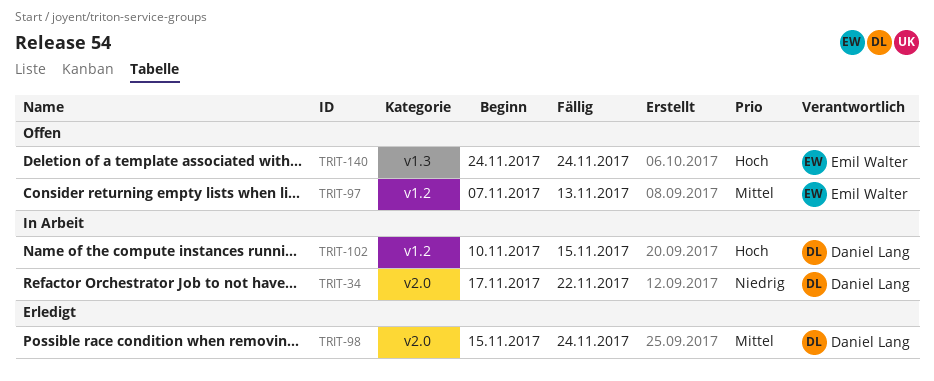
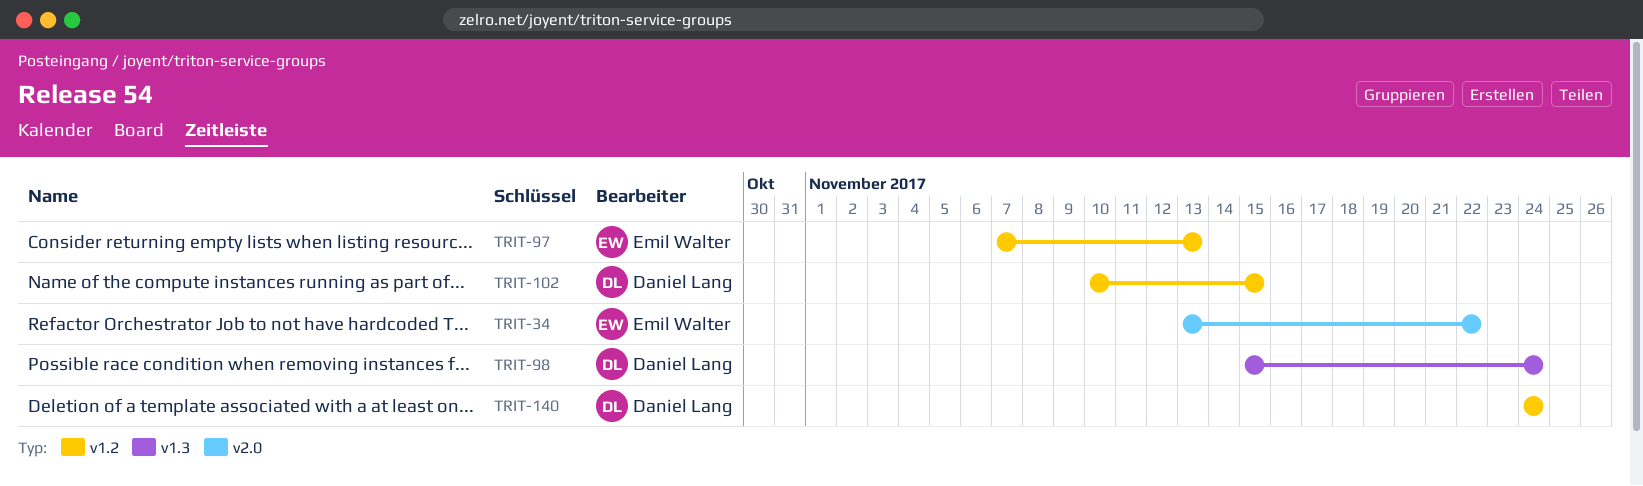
TRIT-34, owner: Daniel Lang -> Emil Walter
TRIT-34, start: Nov 17 -> Nov 13
TRIT-98, label: v2.0 -> v1.3
TRIT-140, owner: Emil Walter -> Daniel Lang
TRIT-140, label: v1.3 -> v1.2

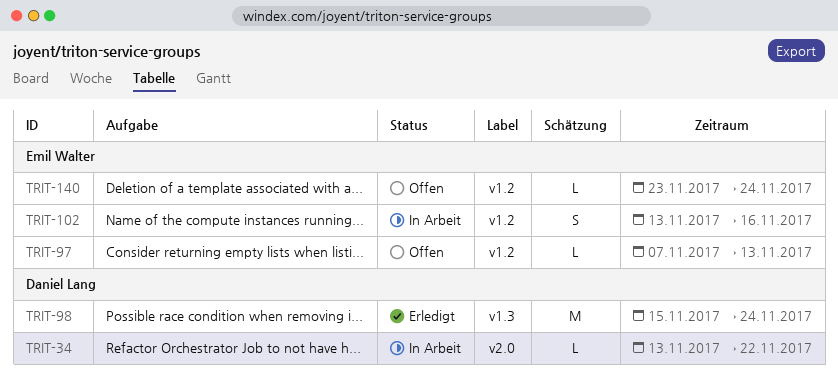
TRIT-34, owner: Emil Walter -> Daniel Lang
TRIT-102, owner: Daniel Lang -> Emil Walter
TRIT-102, start: Nov 10 -> Nov 13
TRIT-102, due: Nov 15 -> Nov 16
TRIT-140, owner: Daniel Lang -> Emil Walter
TRIT-140, start: Nov 24 -> Nov 23

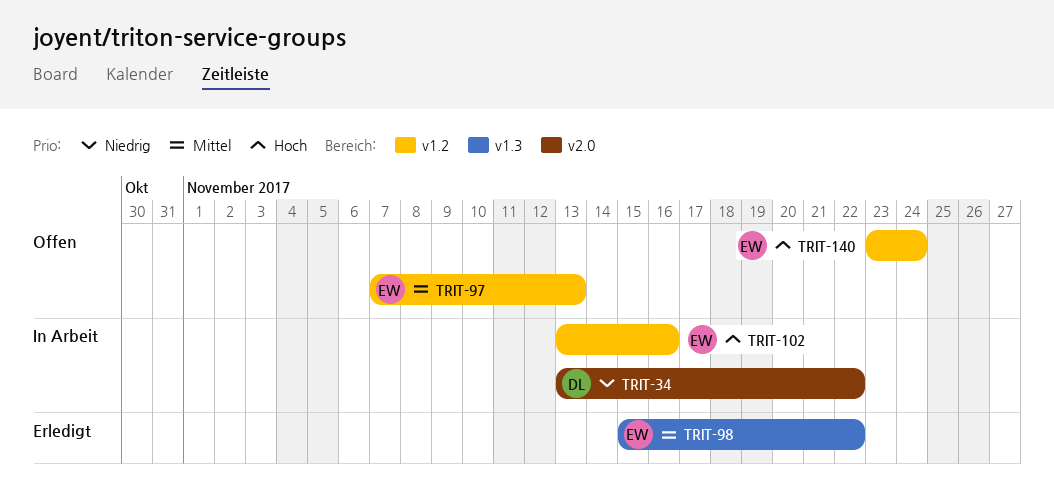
TRIT-98, owner: Daniel Lang -> Emil Walter
TRIT-98, due: Nov 24 -> Nov 22

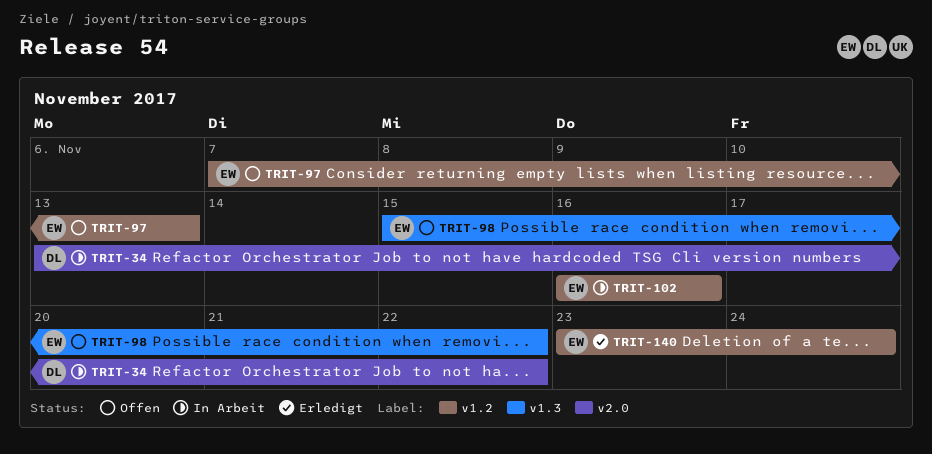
TRIT-98, status: Erledigt -> Offen
TRIT-102, start: Nov 13 -> Nov 16
TRIT-140, status: Offen -> Erledigt

